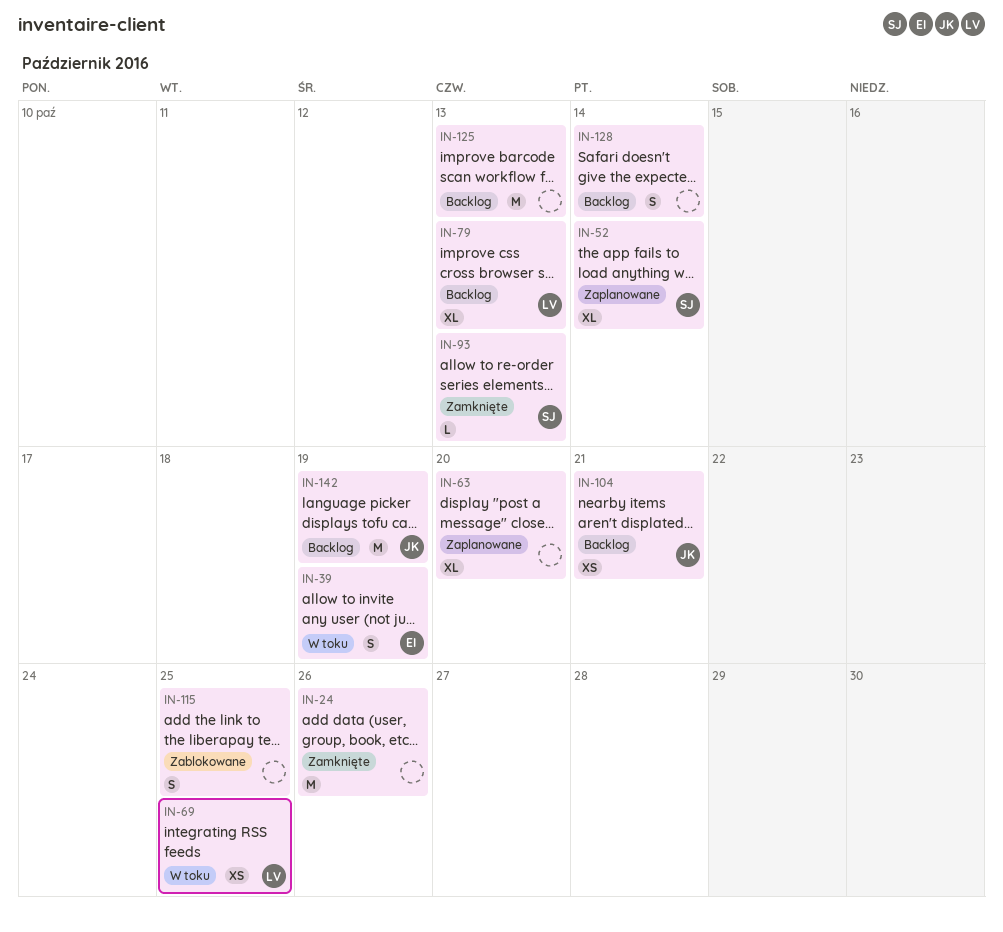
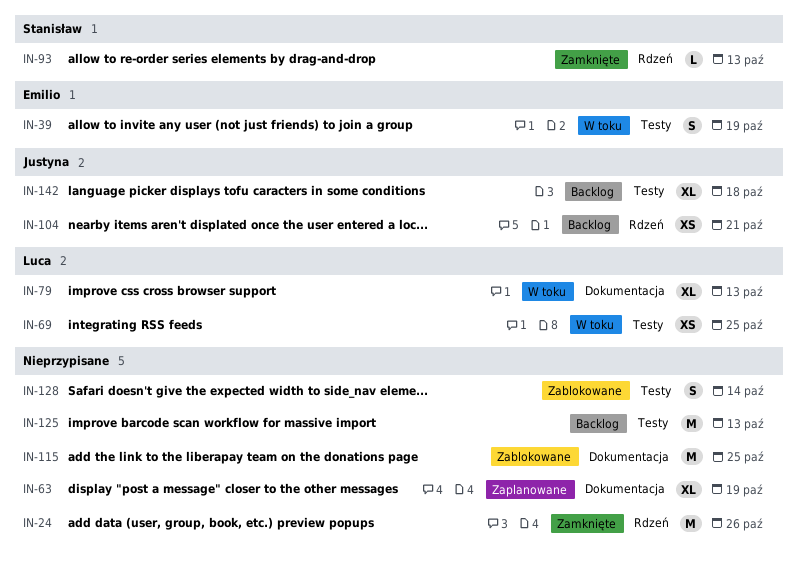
IN-52: present -> none
IN-63, due: Oct 20 -> Oct 19
IN-79, status: Backlog -> W toku
IN-115, estimate: S -> M
IN-128, status: Backlog -> Zablokowane
IN-142, estimate: M -> XL
IN-142, due: Oct 19 -> Oct 18

